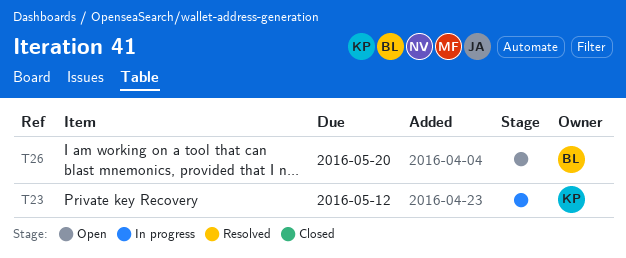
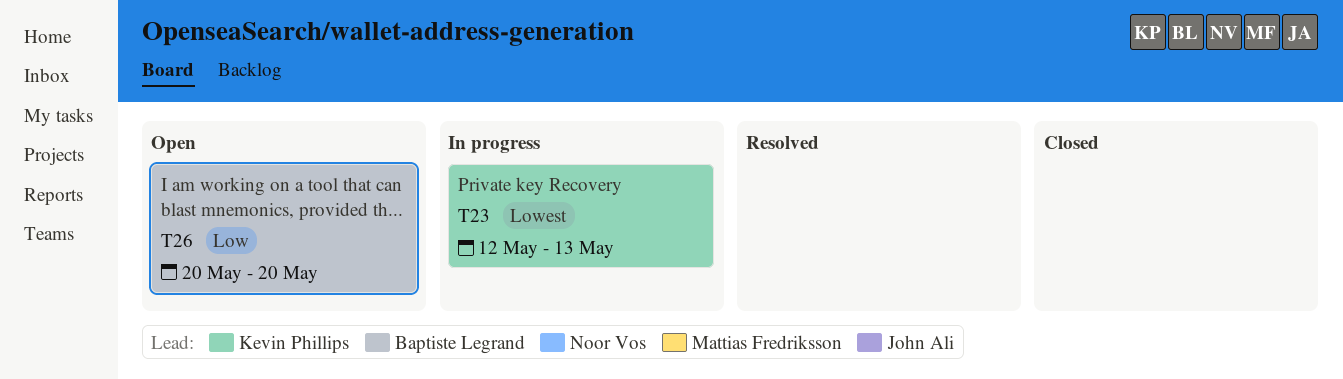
T23, due: May 12 -> May 13

